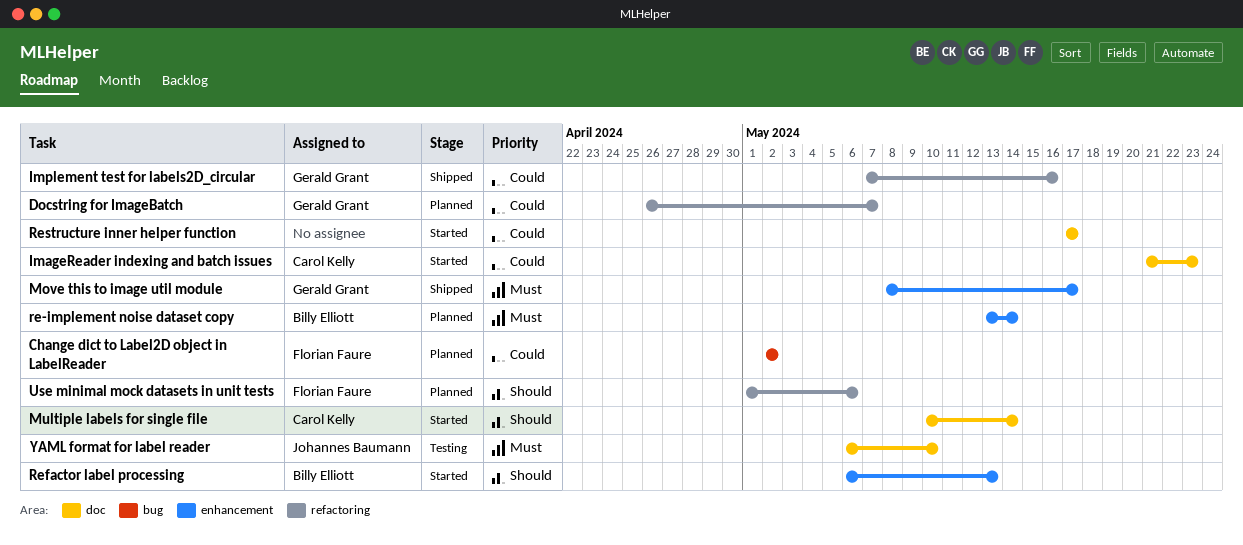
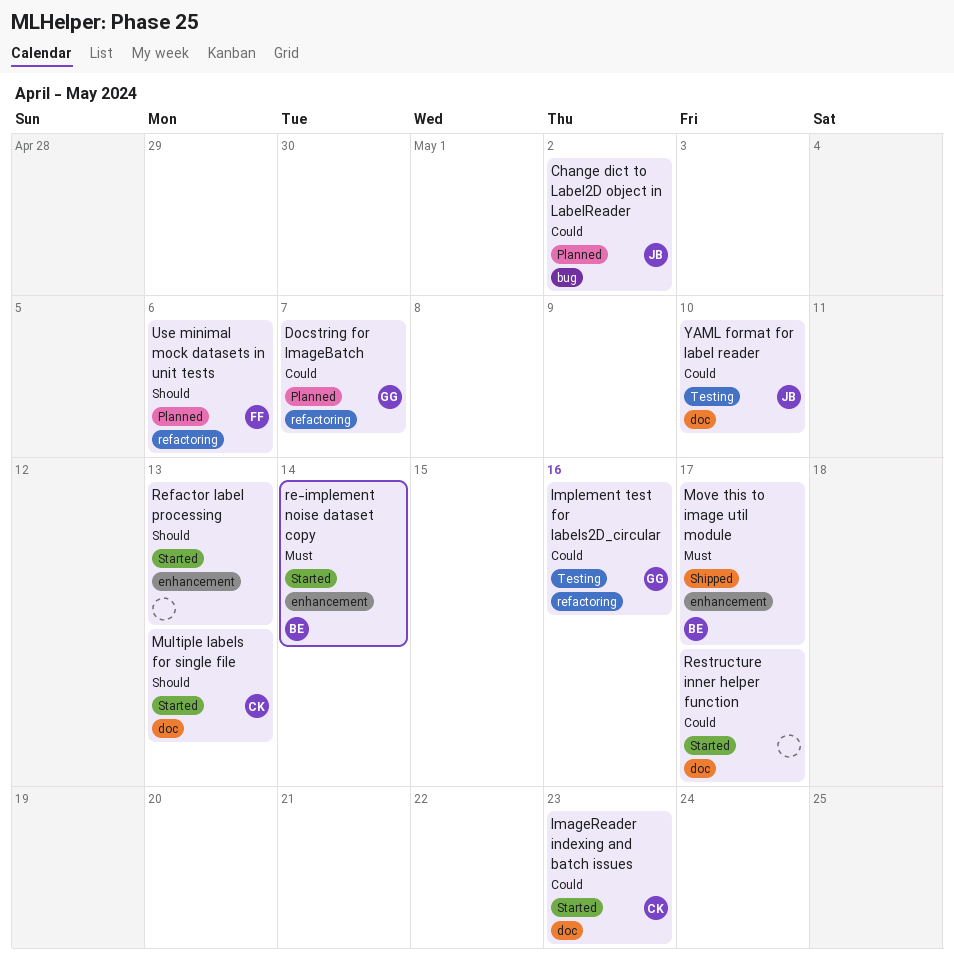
Change dict to Label2D object in LabelReader, owner: Florian Faure -> Johannes Baumann
Implement test for labels2D_circular, status: Shipped -> Testing
Move this to image util module, owner: Gerald Grant -> Billy Elliott
Multiple labels for single file, due: May 14 -> May 13
re-implement noise dataset copy, status: Planned -> Started
Refactor label processing, owner: Billy Elliott -> none
YAML format for label reader, priority: Must -> Could

